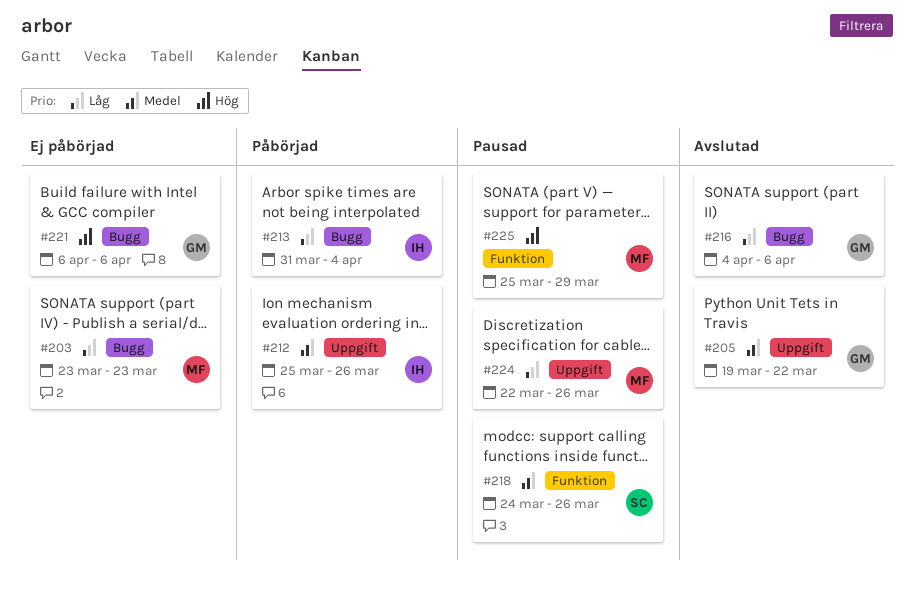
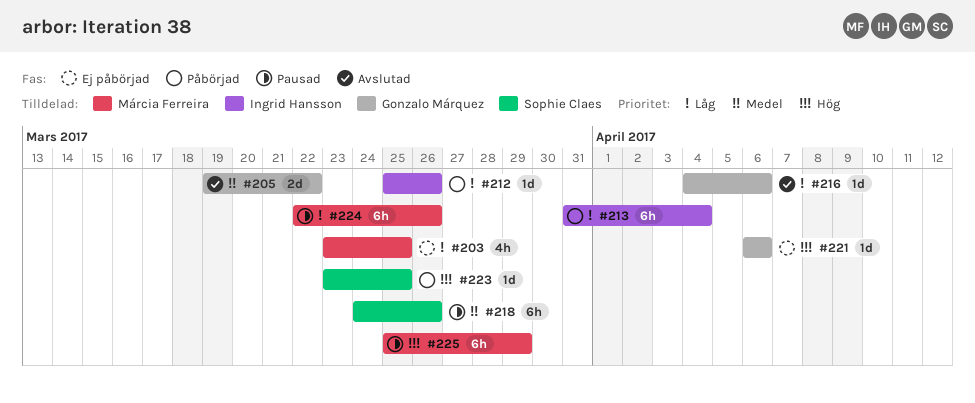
#203, due: Mar 23 -> Mar 25
#212, priority: Medel -> Låg
#223: none -> present

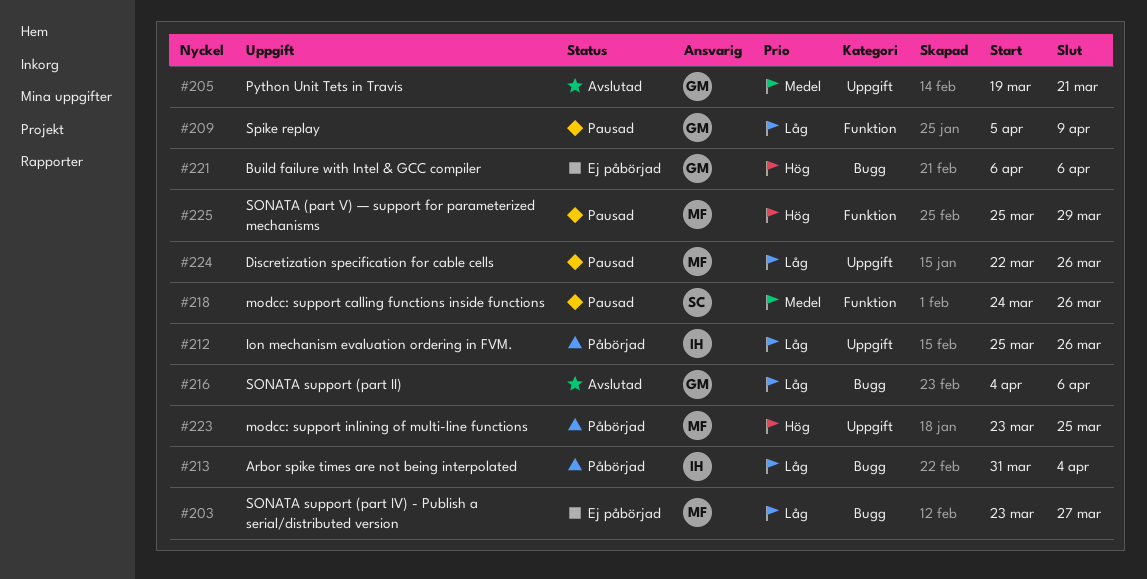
#203, due: Mar 25 -> Mar 27
#205, due: Mar 22 -> Mar 21
#209: none -> present
#223, owner: Sophie Claes -> Márcia Ferreira

